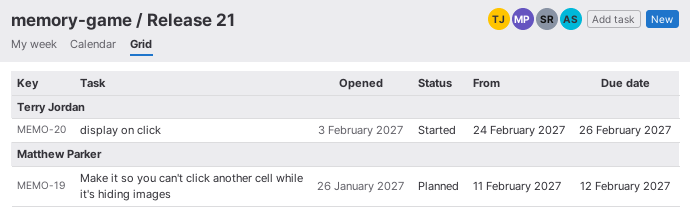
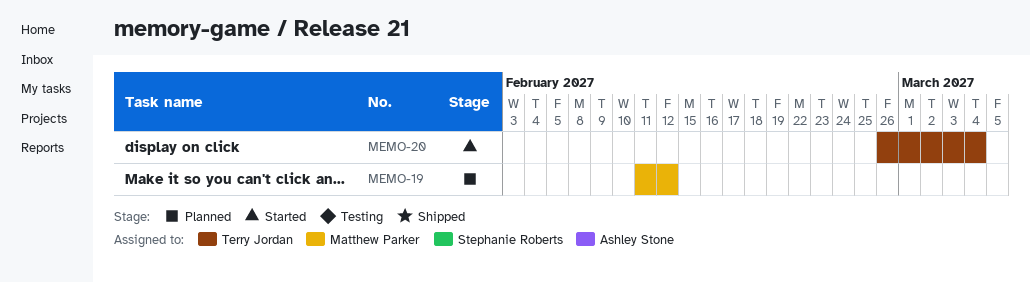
MEMO-20, start: Feb 24 -> Feb 26
MEMO-20, due: Feb 26 -> Mar 4

